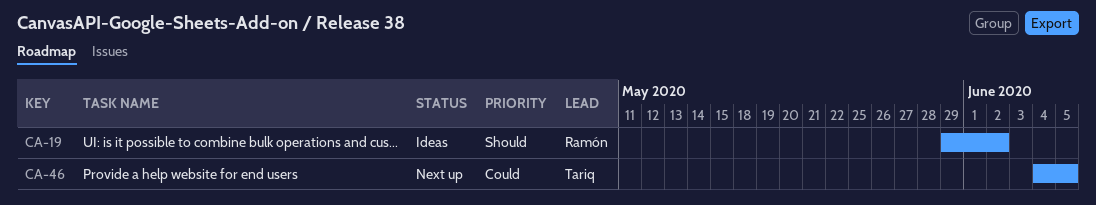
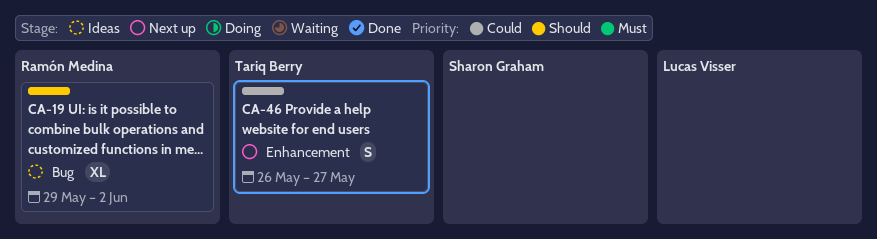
CA-46, start: Jun 4 -> May 26
CA-46, due: Jun 5 -> May 27

